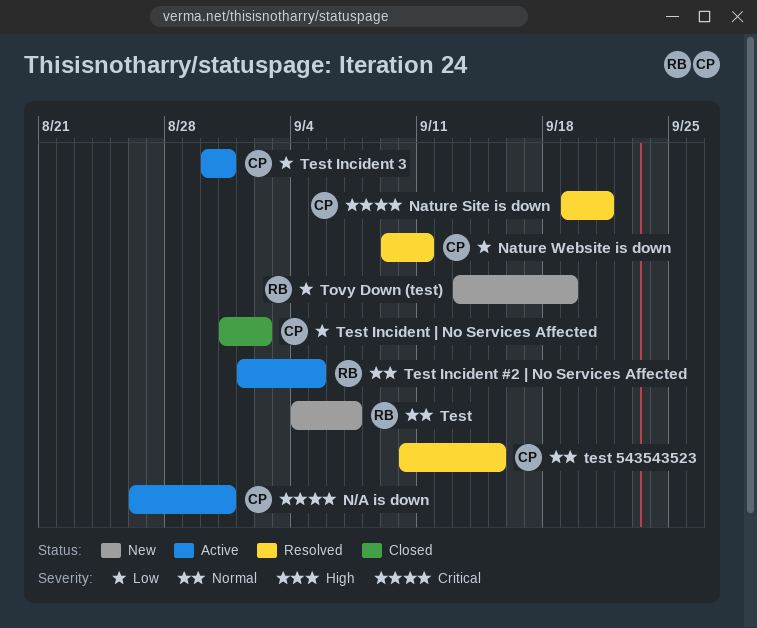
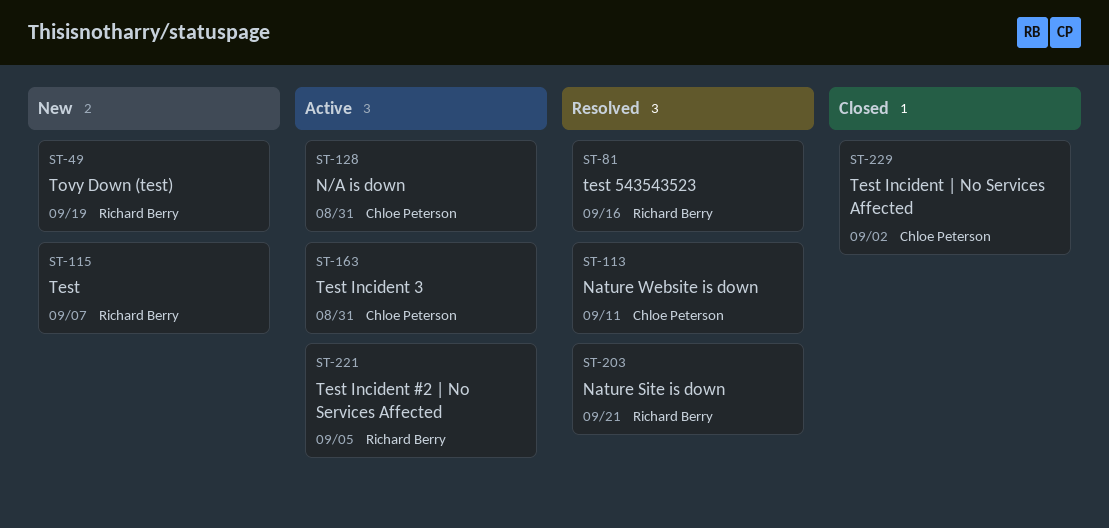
Nature Site is down, owner: Chloe Peterson -> Richard Berry
test 543543523, owner: Chloe Peterson -> Richard Berry
test 543543523, due: Sep 15 -> Sep 16

